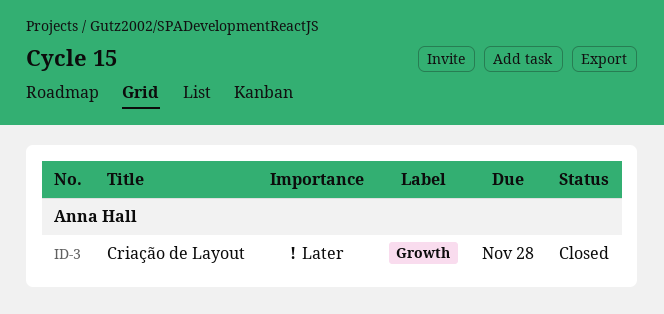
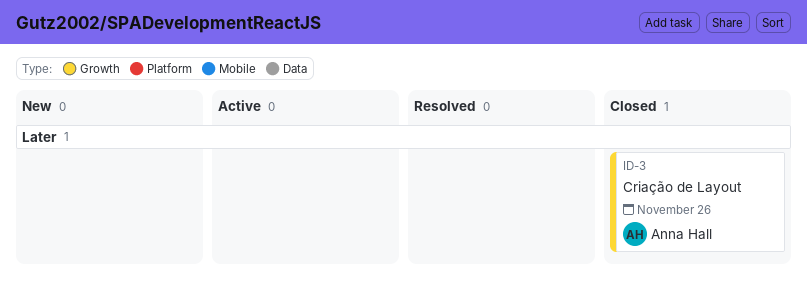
ID-3, due: Nov 28 -> Nov 26

